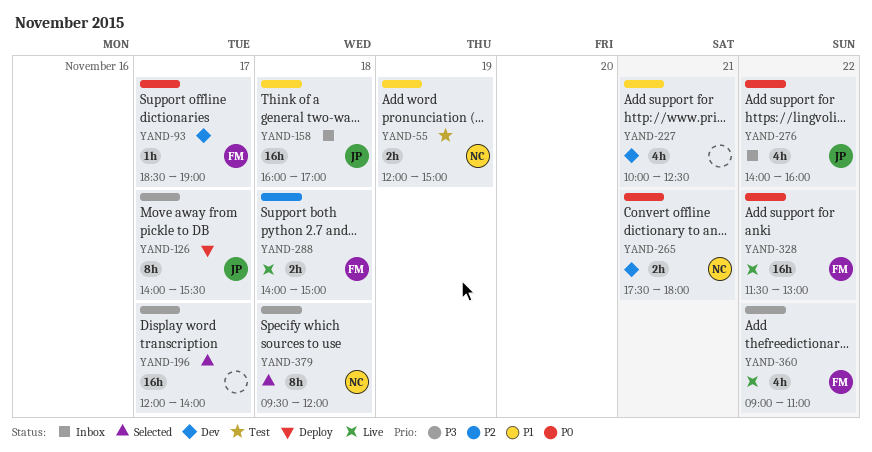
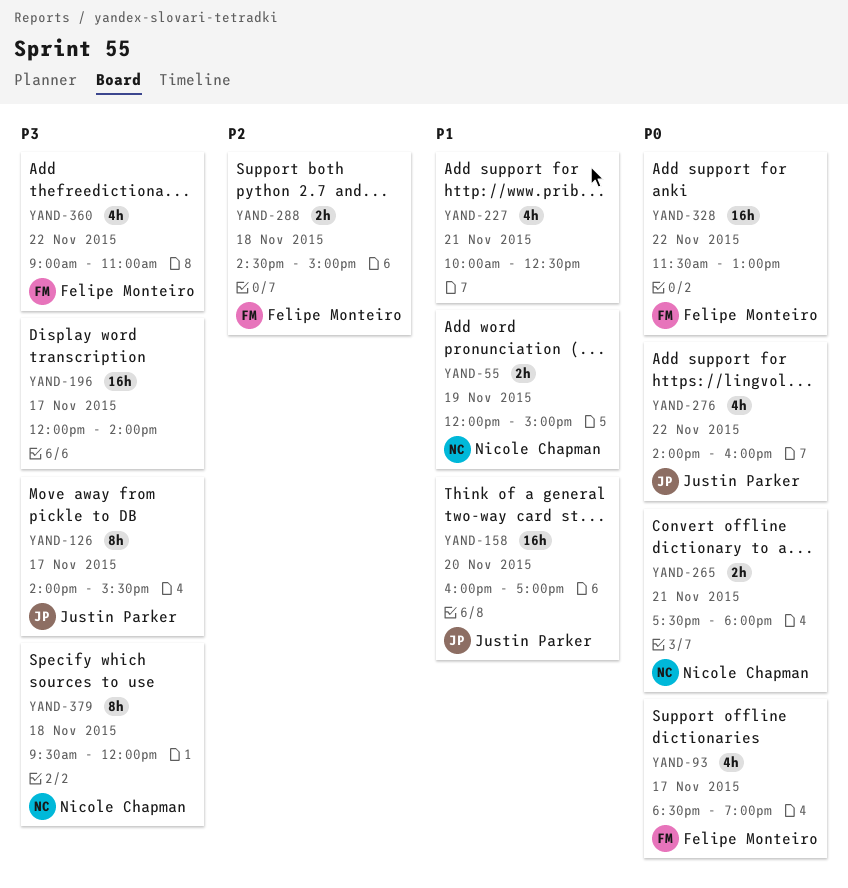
YAND-93, estimate: 1h -> 4h
YAND-158, day: Nov 18 -> Nov 20
YAND-288, begins: 14:00 -> 14:30

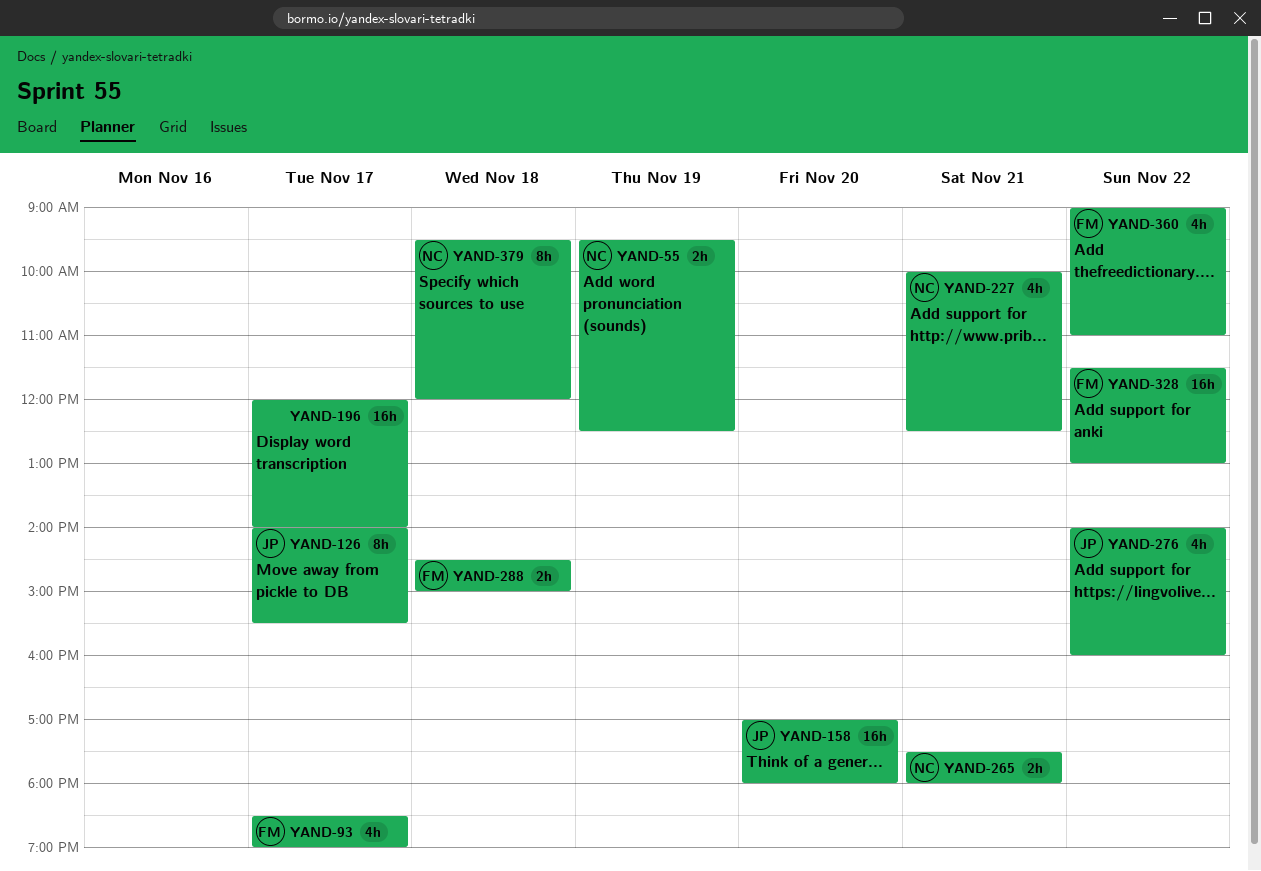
YAND-55, begins: 12:00 -> 09:30
YAND-55, ends: 15:00 -> 12:30
YAND-158, begins: 16:00 -> 17:00
YAND-158, ends: 17:00 -> 18:00
YAND-227, owner: none -> Nicole Chapman

